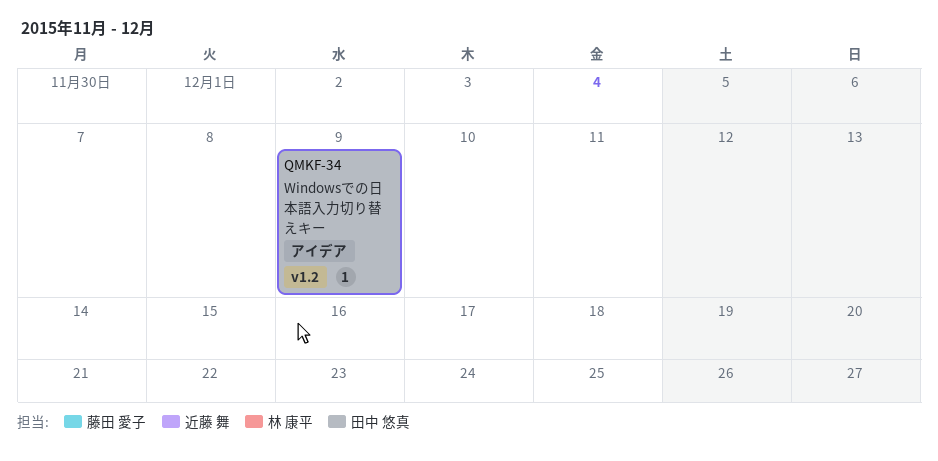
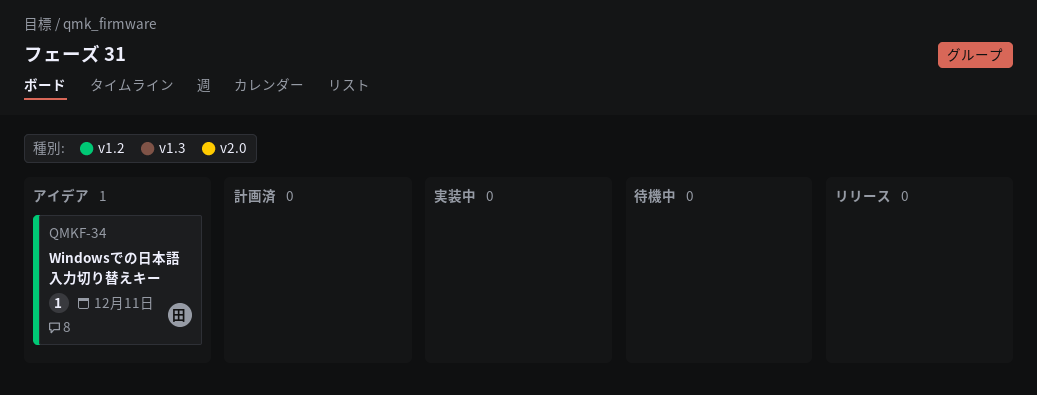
QMKF-34, due: Dec 9 -> Dec 11

